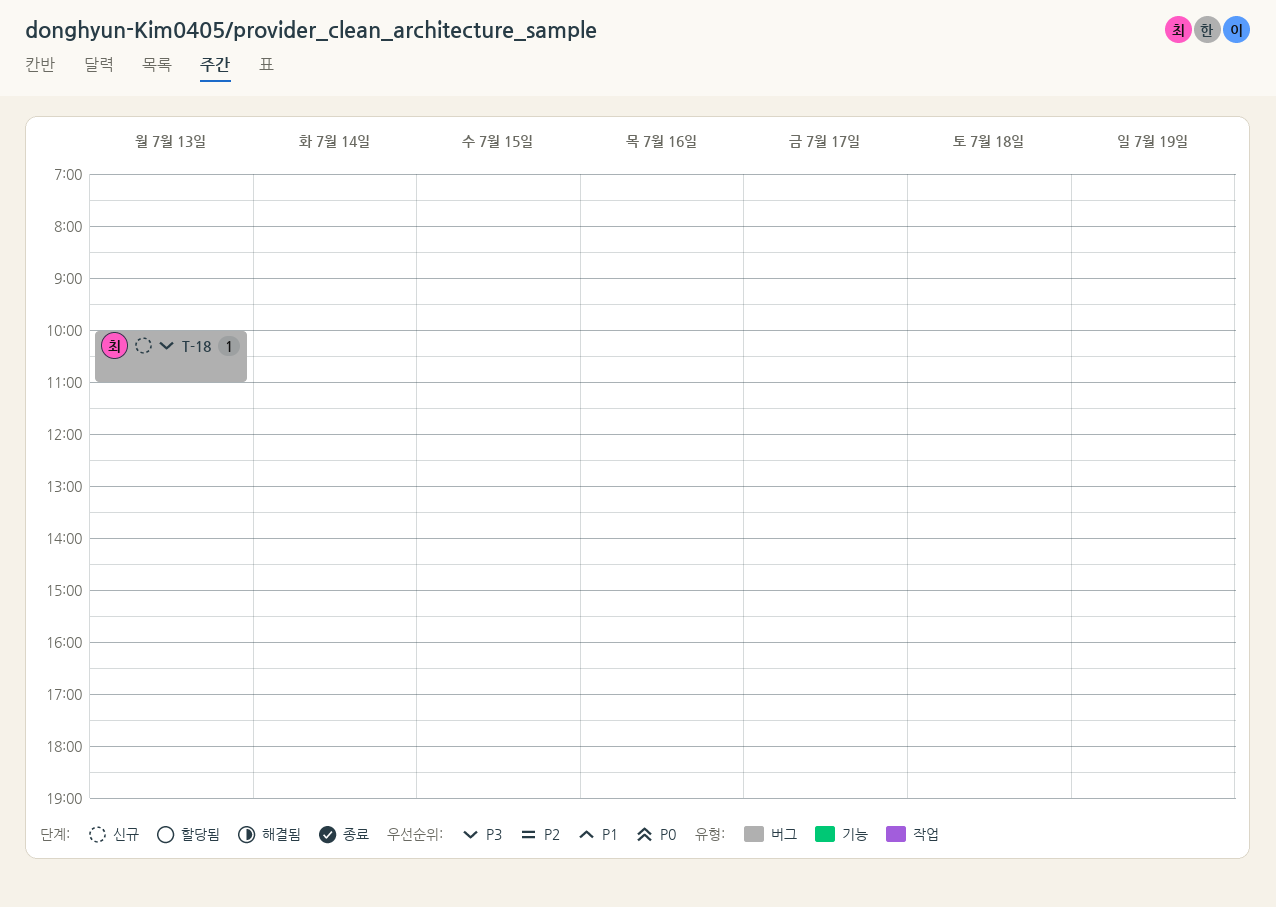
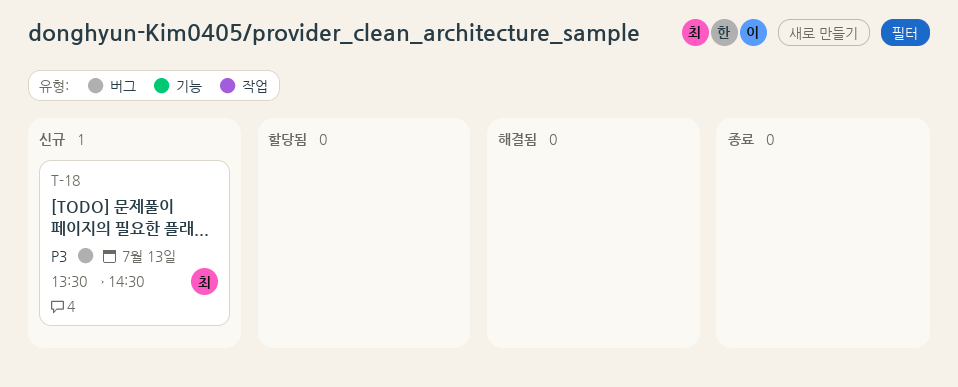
T-18, begins: 10:00 -> 13:30
T-18, ends: 11:00 -> 14:30

